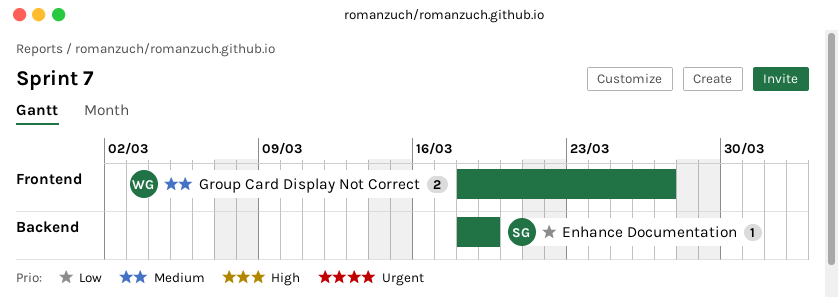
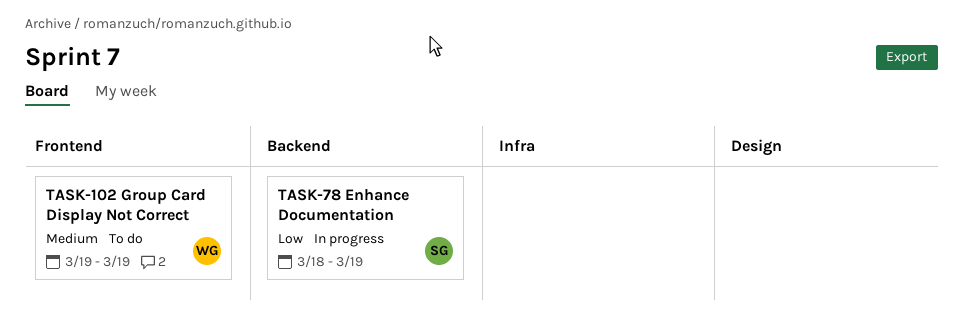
Group Card Display Not Correct, start: Mar 18 -> Mar 19
Group Card Display Not Correct, due: Mar 27 -> Mar 19

